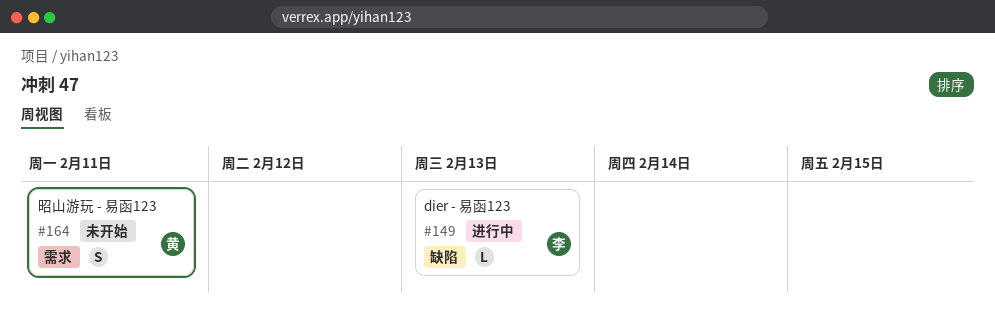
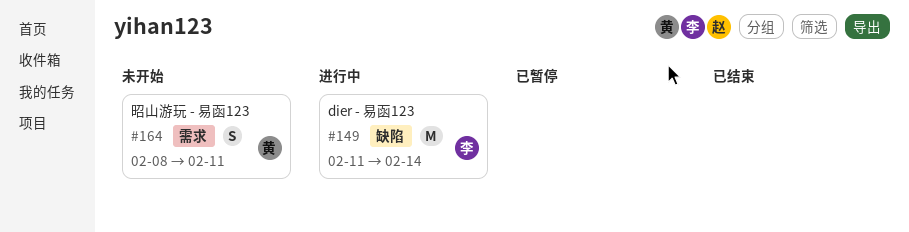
#149, estimate: L -> M
#149, due: Feb 13 -> Feb 14

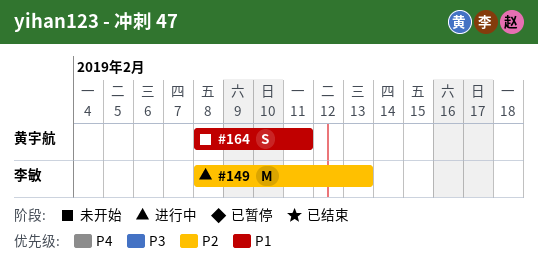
#149, start: Feb 11 -> Feb 8
#149, due: Feb 14 -> Feb 13

